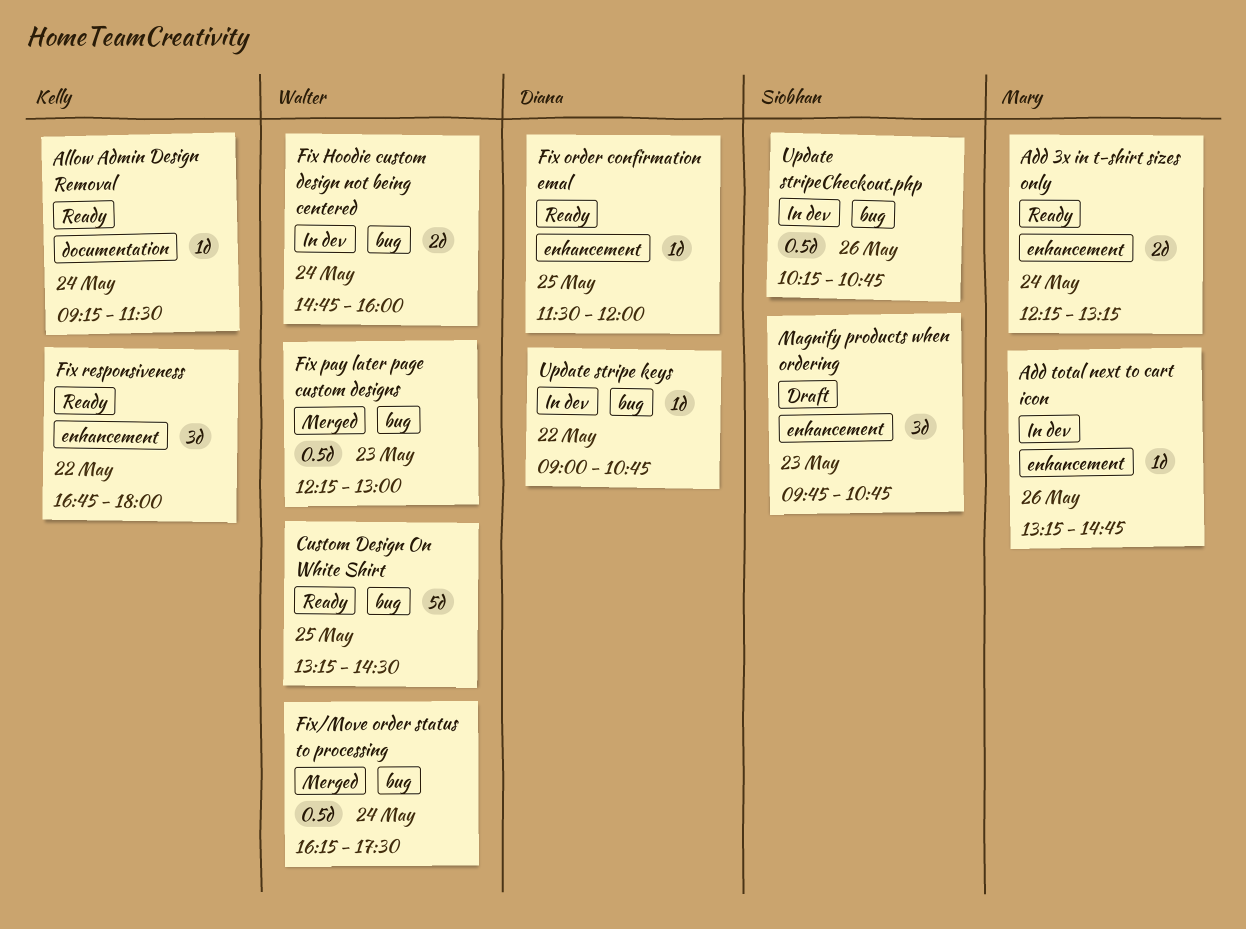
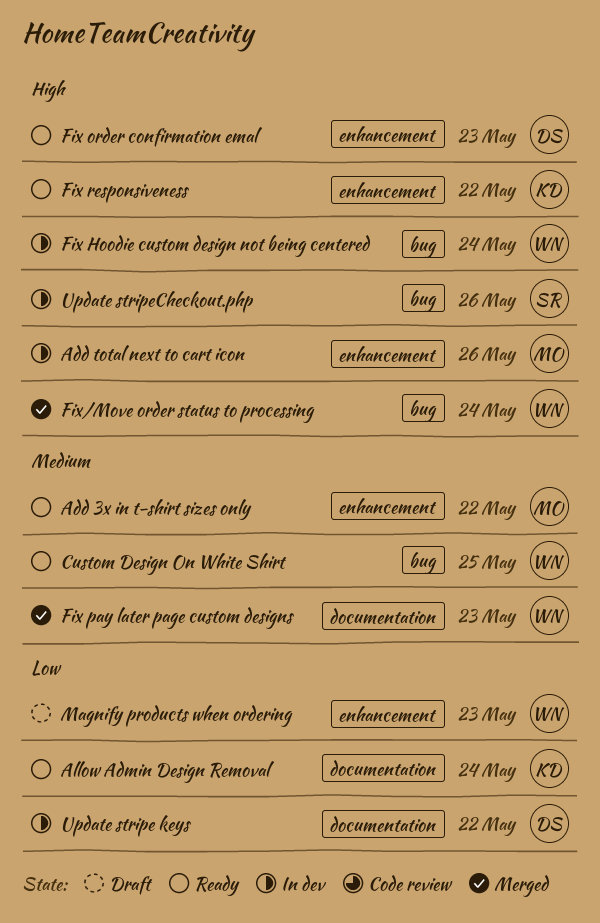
Add 3x in t-shirt sizes only, day: May 24 -> May 22
Fix order confirmation emal, day: May 25 -> May 23
Fix pay later page custom designs, label: bug -> documentation
Magnify products when ordering, owner: Siobhan -> Walter
Update stripe keys, label: bug -> documentation

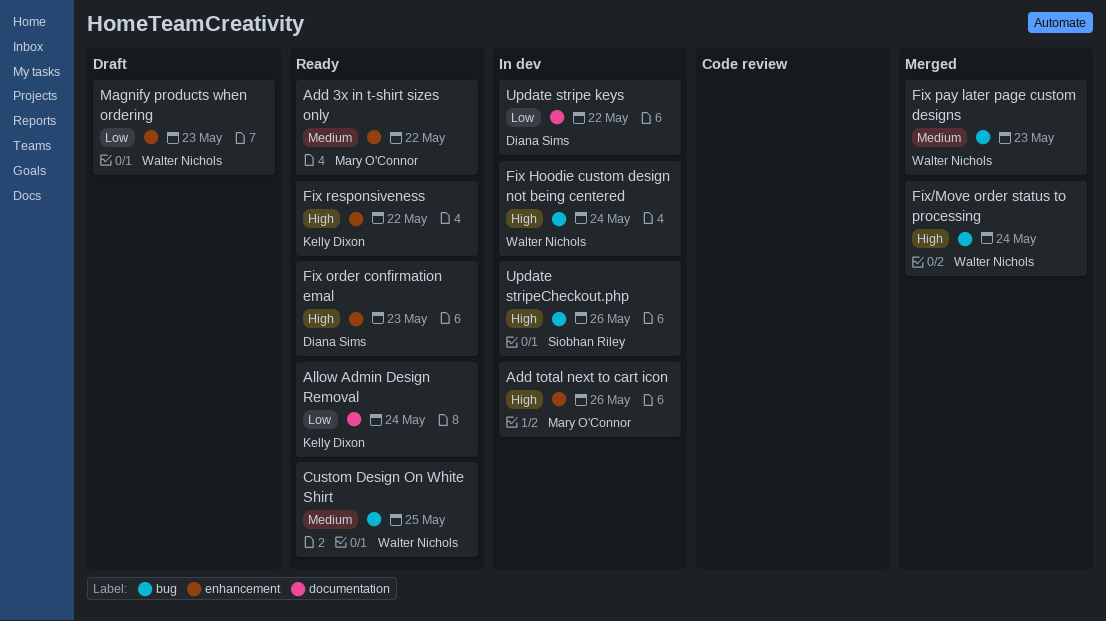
Fix pay later page custom designs, label: documentation -> bug

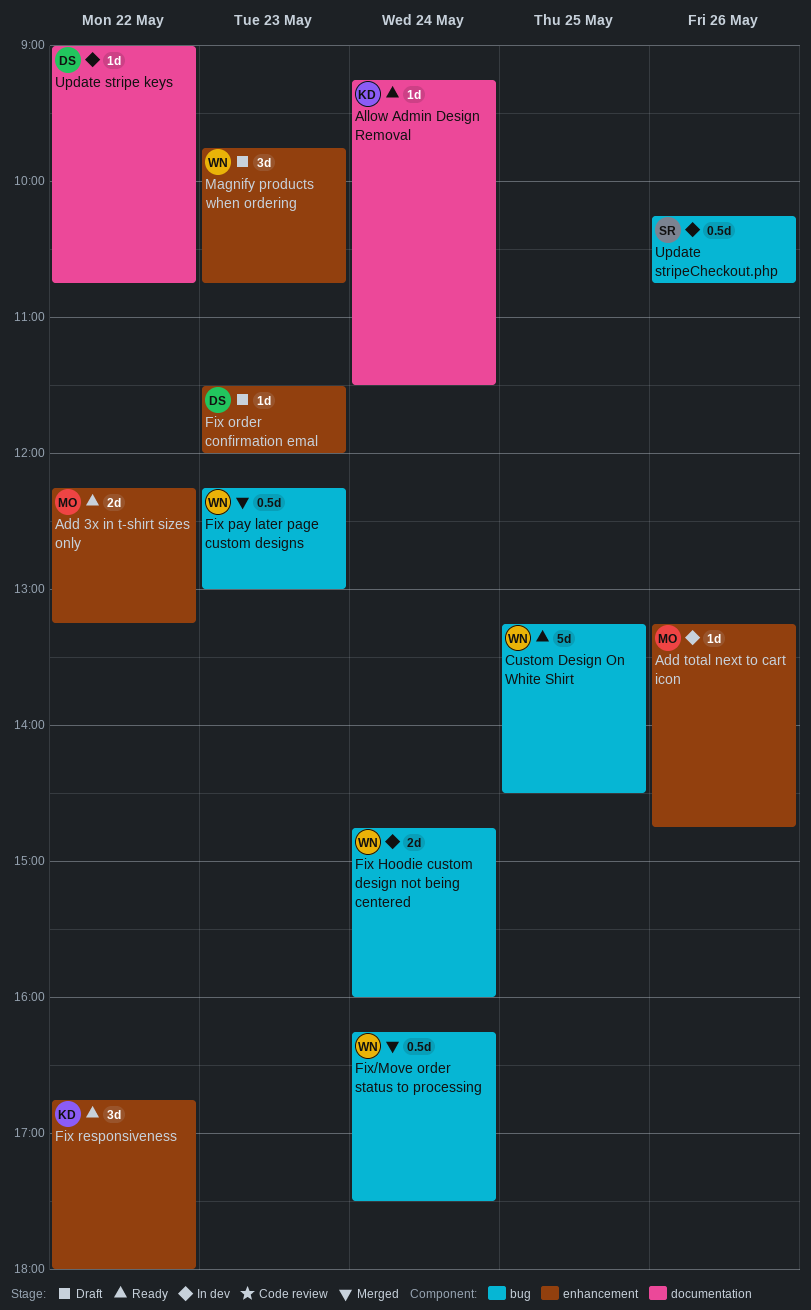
Fix order confirmation emal, status: Ready -> Draft

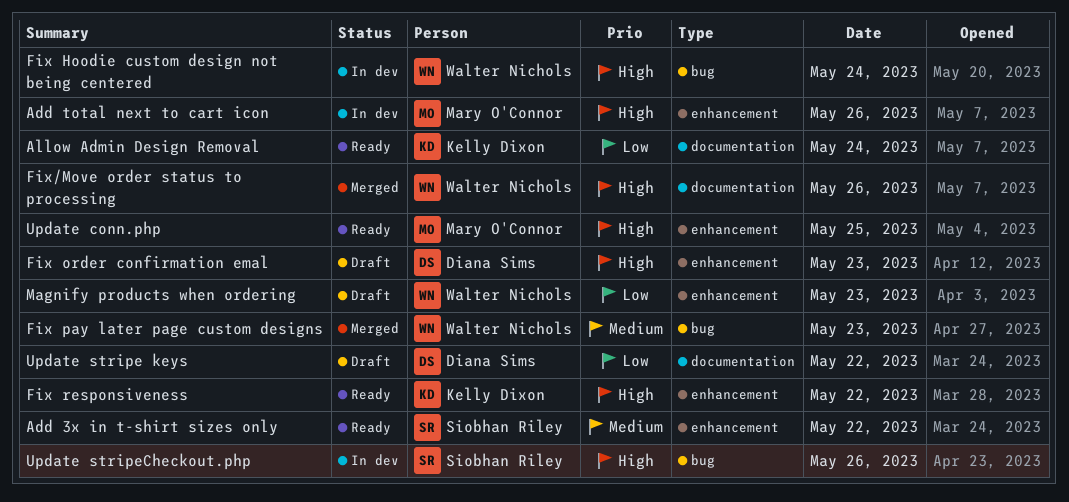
Add 3x in t-shirt sizes only, owner: Mary O'Connor -> Siobhan Riley
Custom Design On White Shirt: present -> none
Fix/Move order status to processing, label: bug -> documentation
Fix/Move order status to processing, day: May 24 -> May 26
Update conn.php: none -> present
Update stripe keys, status: In dev -> Draft

